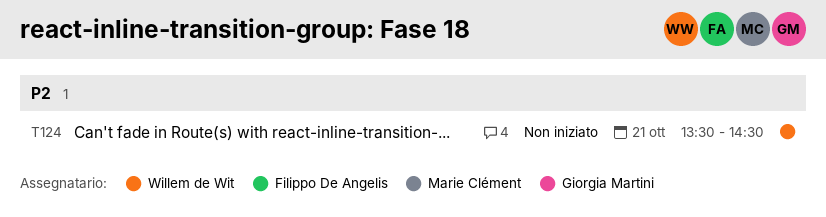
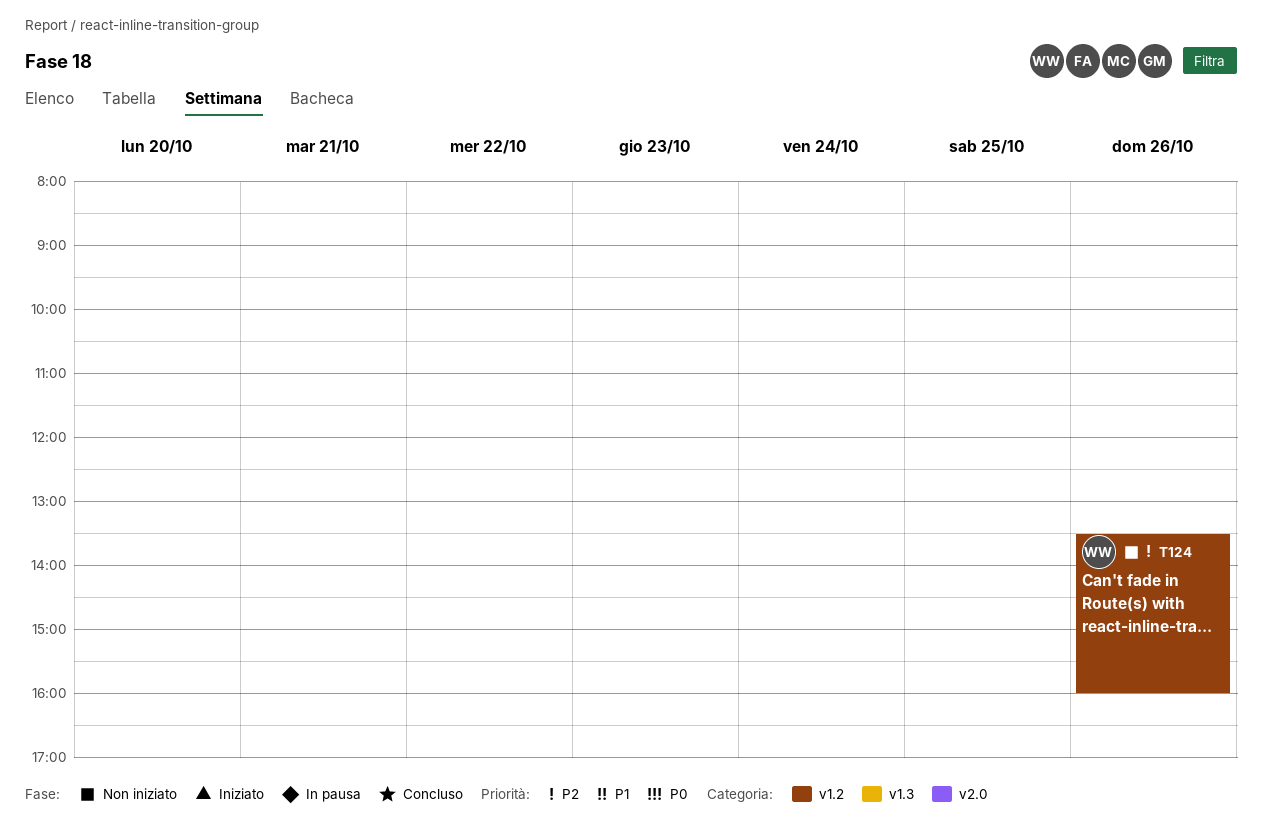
T124, day: Oct 21 -> Oct 26
T124, ends: 14:30 -> 16:00

